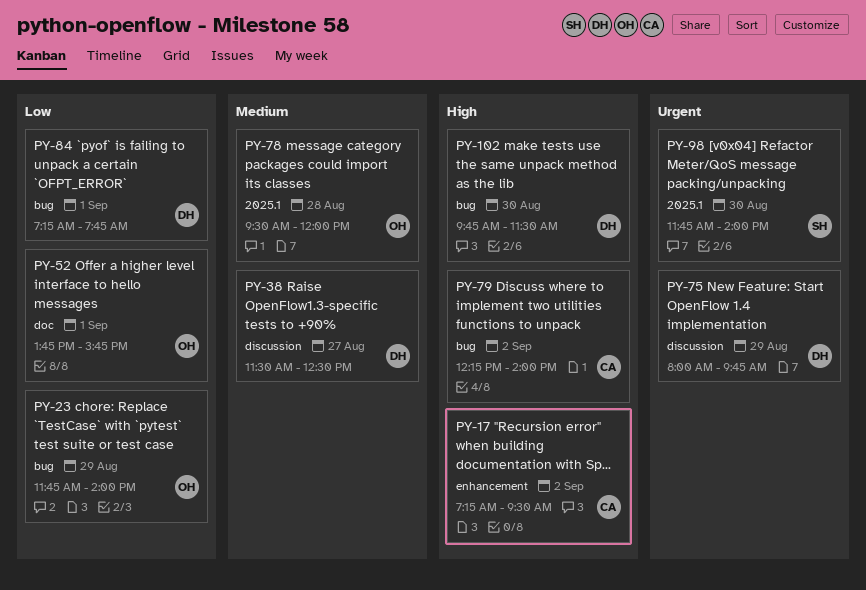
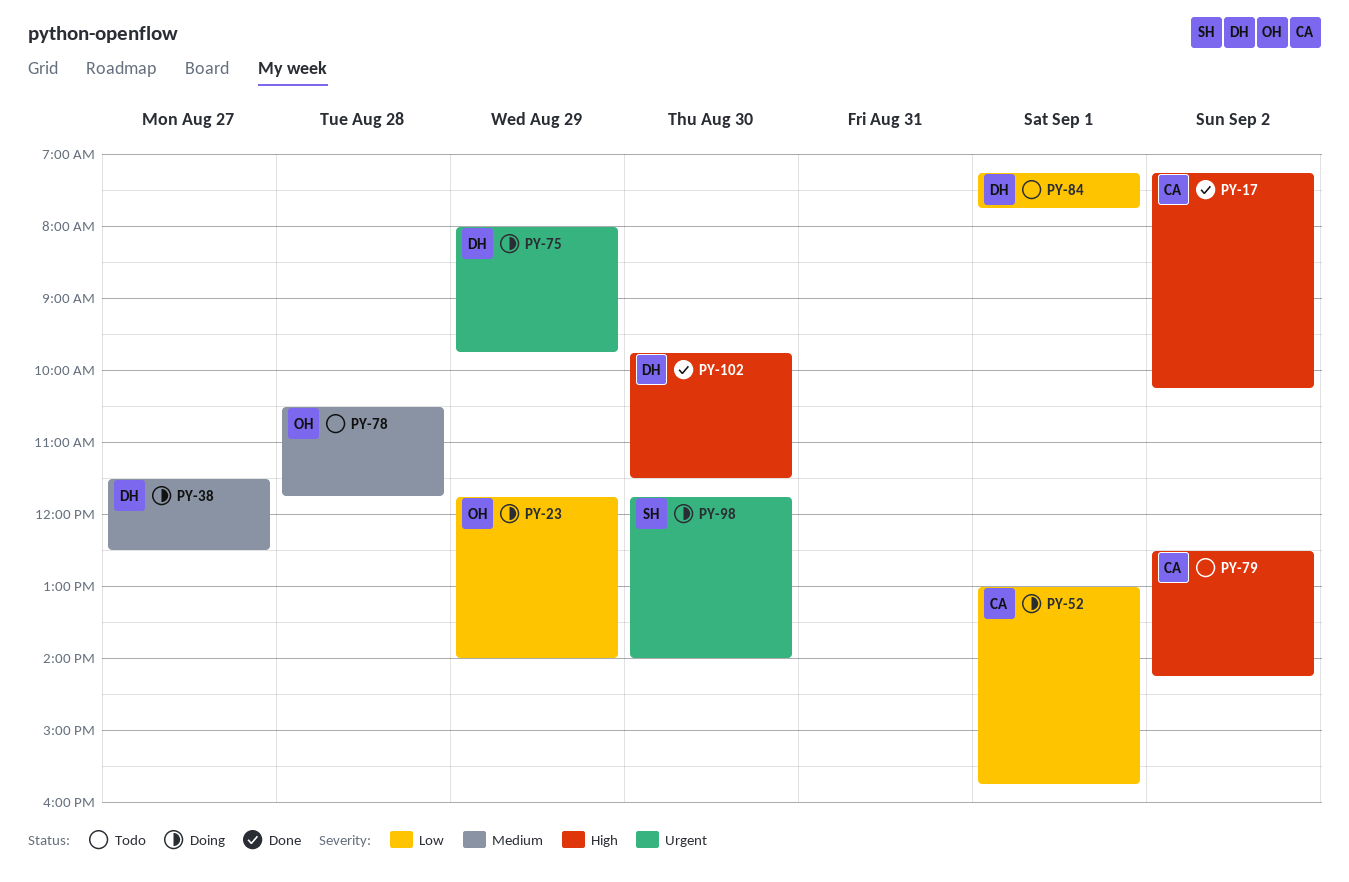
PY-17, ends: 09:30 -> 10:15
PY-52, owner: OH -> CA
PY-52, begins: 13:45 -> 13:00
PY-78, begins: 09:30 -> 10:30
PY-78, ends: 12:00 -> 11:45
PY-79, begins: 12:15 -> 12:30
PY-79, ends: 14:00 -> 14:15

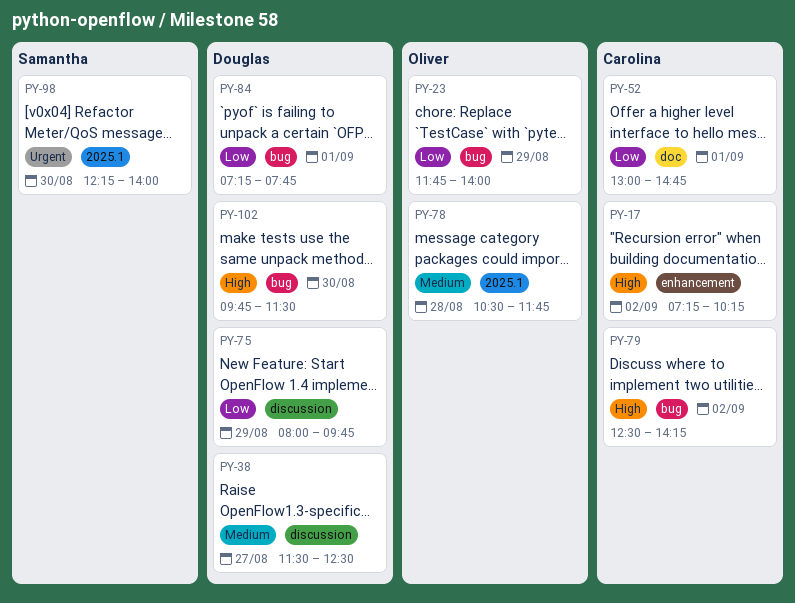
PY-52, ends: 15:45 -> 14:45
PY-75, priority: Urgent -> Low
PY-98, begins: 11:45 -> 12:15

